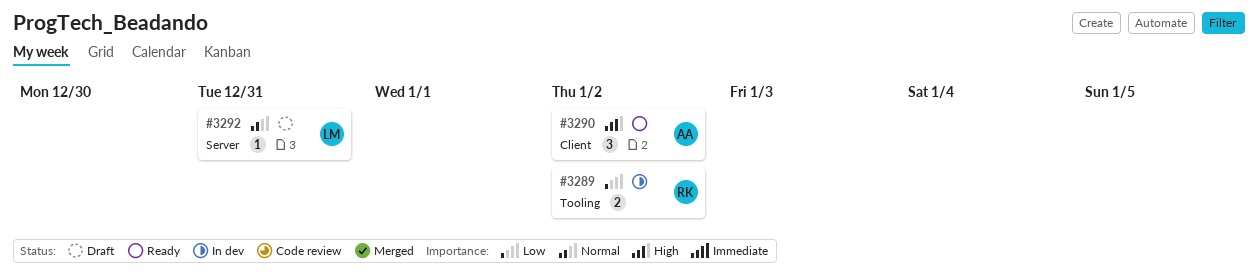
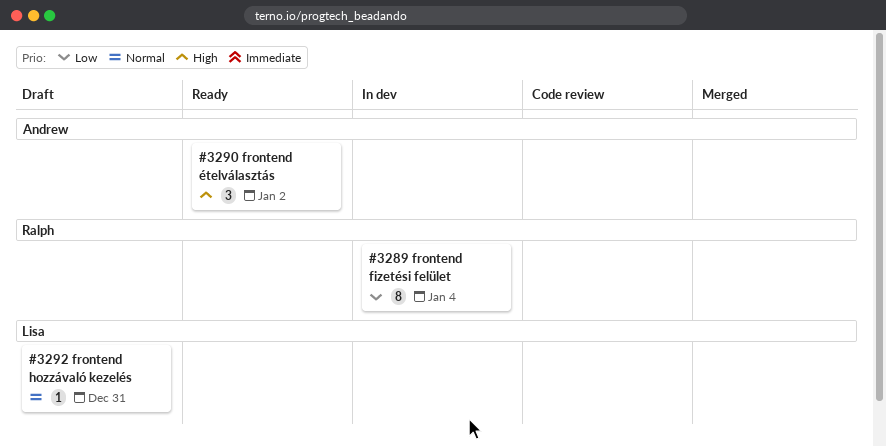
#3289, estimate: 2 -> 8
#3289, due: Jan 2 -> Jan 4

